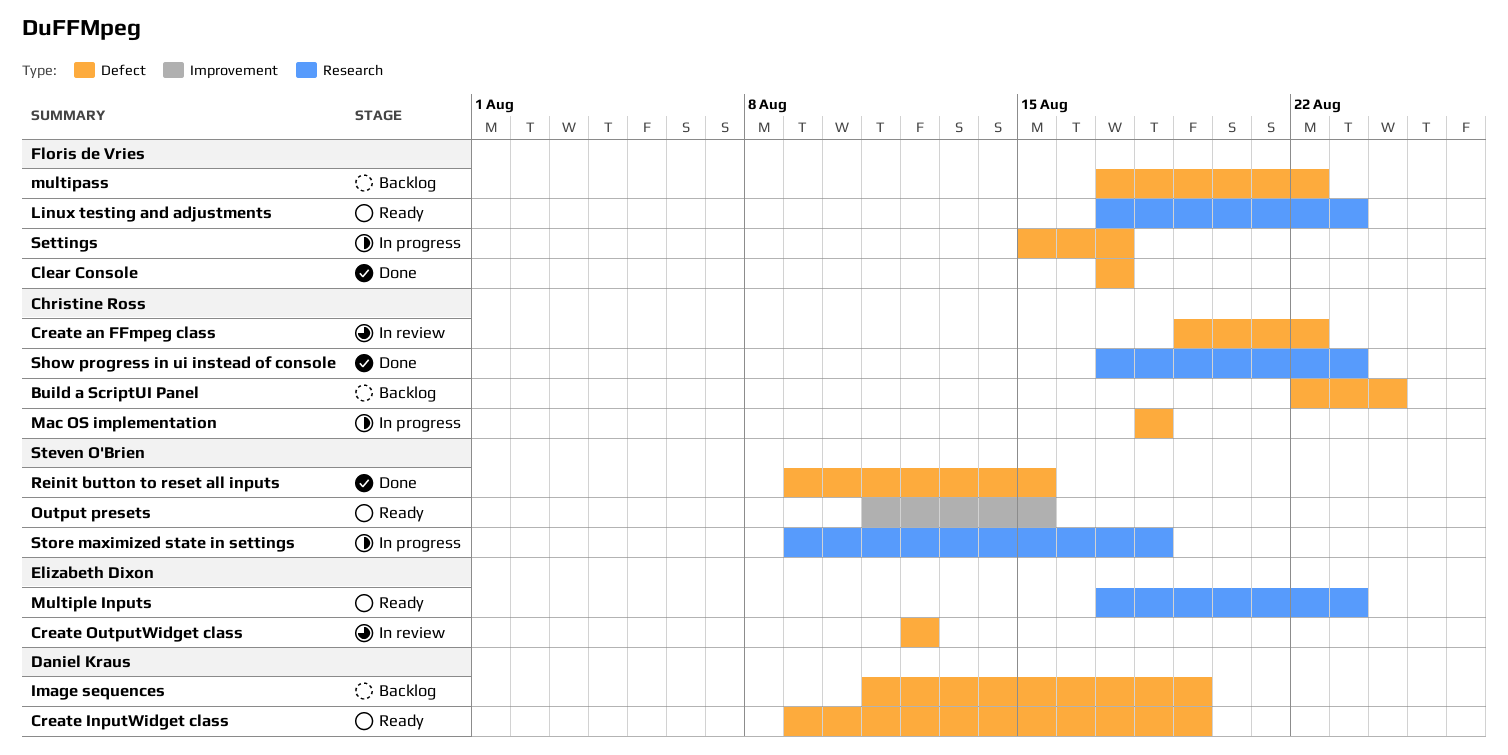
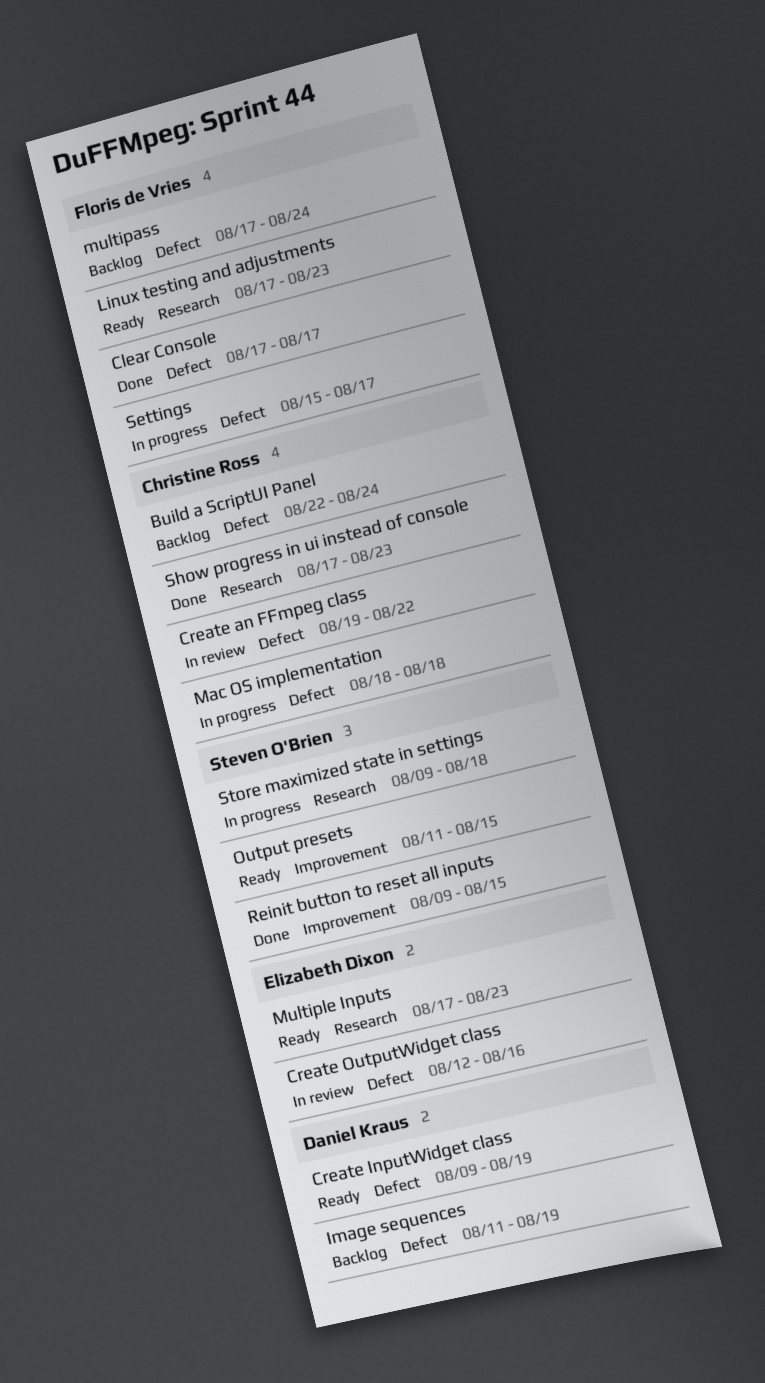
Create OutputWidget class, due: Aug 12 -> Aug 16
multipass, due: Aug 22 -> Aug 24
Reinit button to reset all inputs, label: Defect -> Improvement

